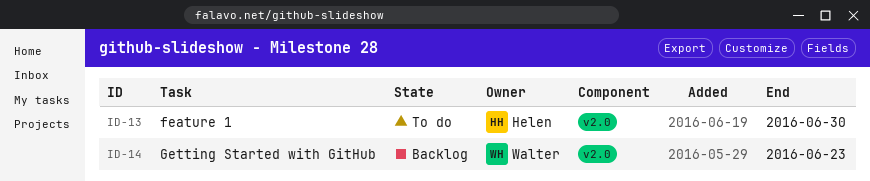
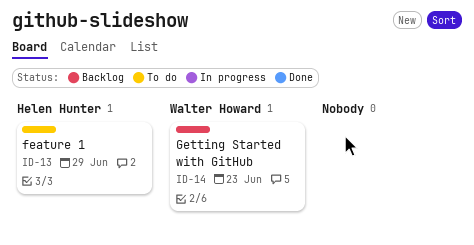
ID-13, due: Jun 30 -> Jun 29

